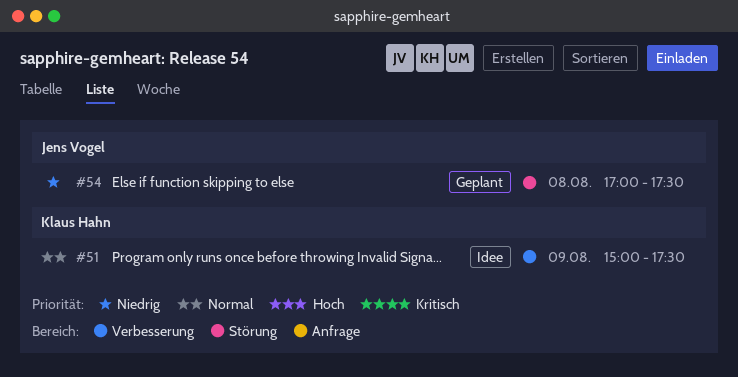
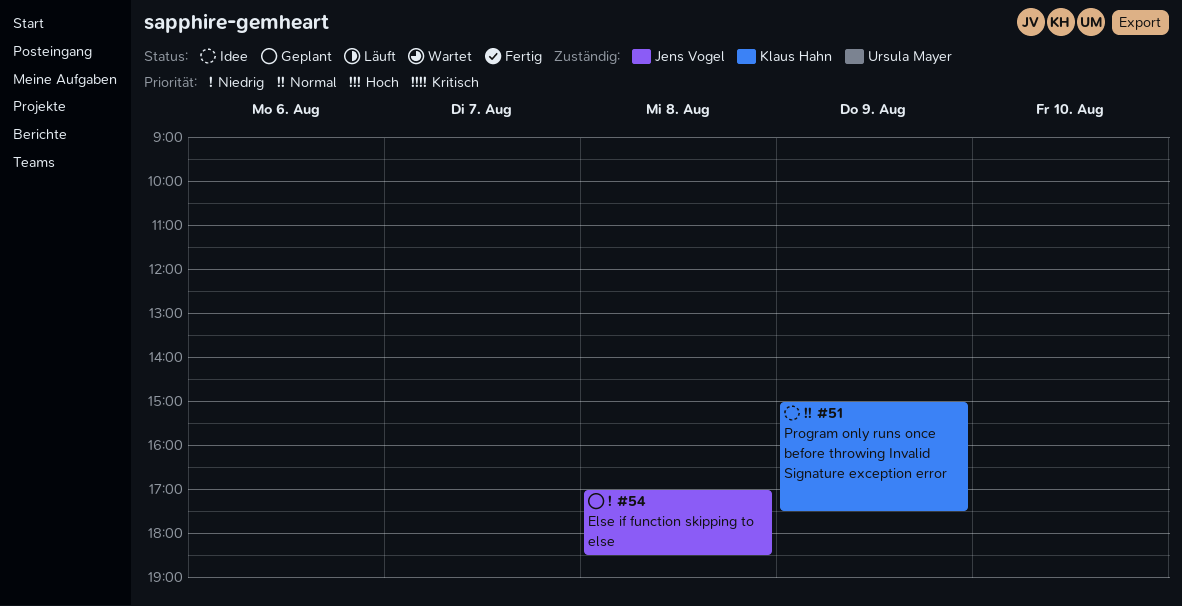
#54, ends: 17:30 -> 18:30

